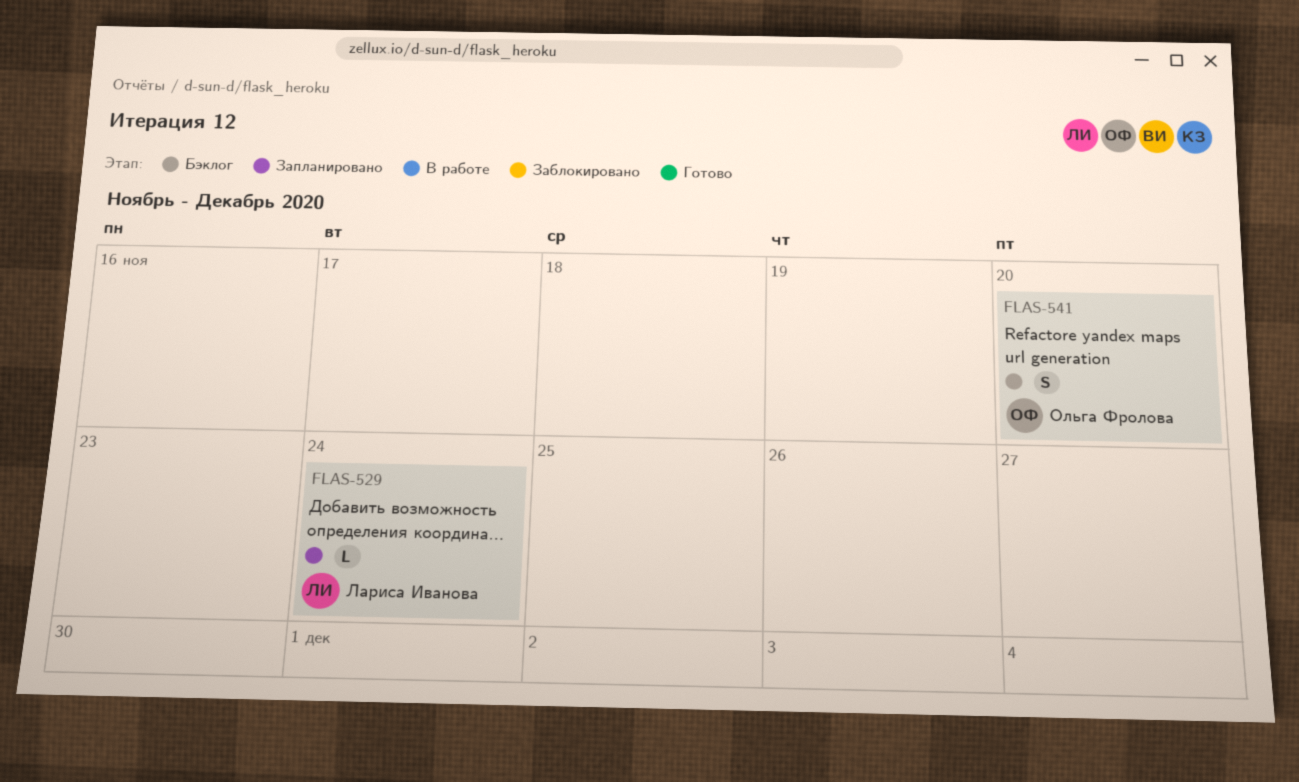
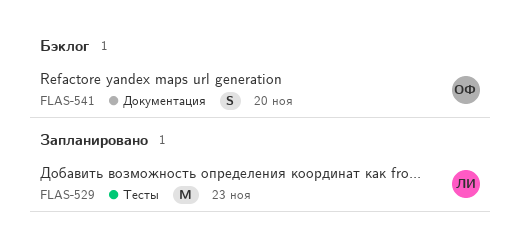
FLAS-529, estimate: L -> M
FLAS-529, due: Nov 24 -> Nov 23

